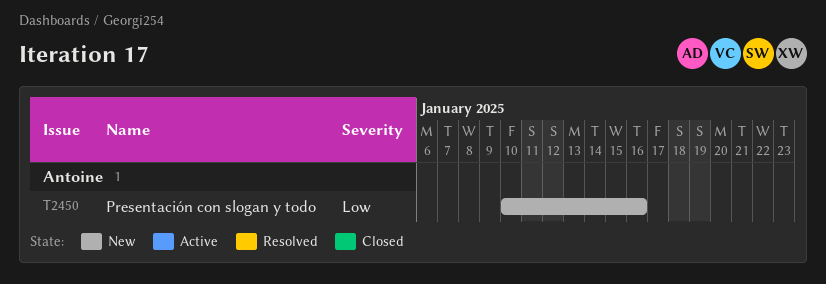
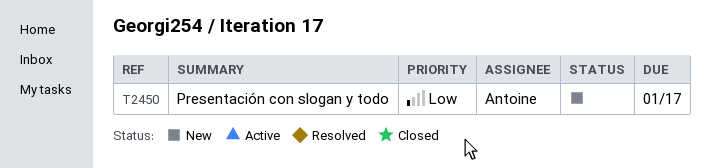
T2450, due: Jan 16 -> Jan 17

